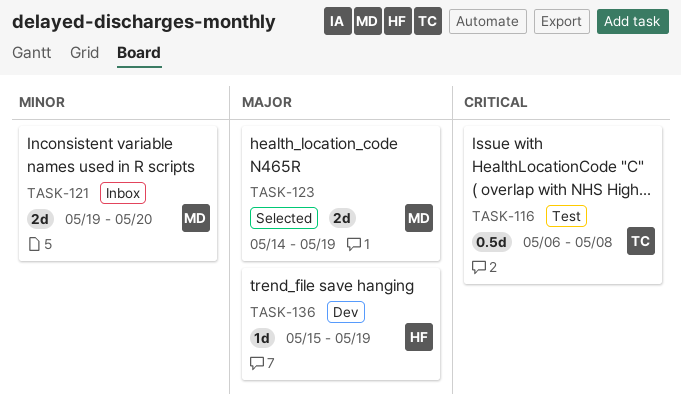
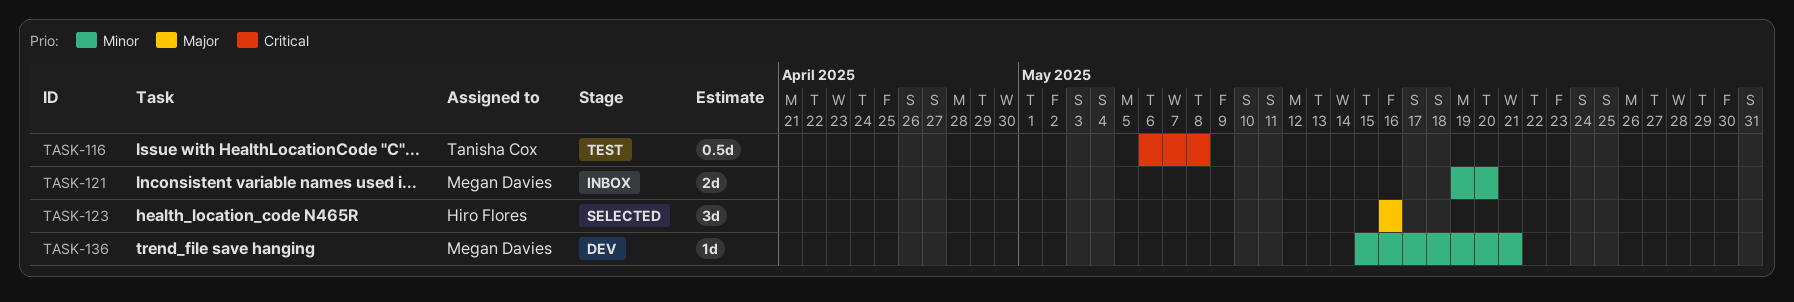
TASK-123, owner: Megan Davies -> Hiro Flores
TASK-123, estimate: 2d -> 3d
TASK-123, start: May 14 -> May 16
TASK-123, due: May 19 -> May 16
TASK-136, owner: Hiro Flores -> Megan Davies
TASK-136, priority: Major -> Minor
TASK-136, due: May 19 -> May 21

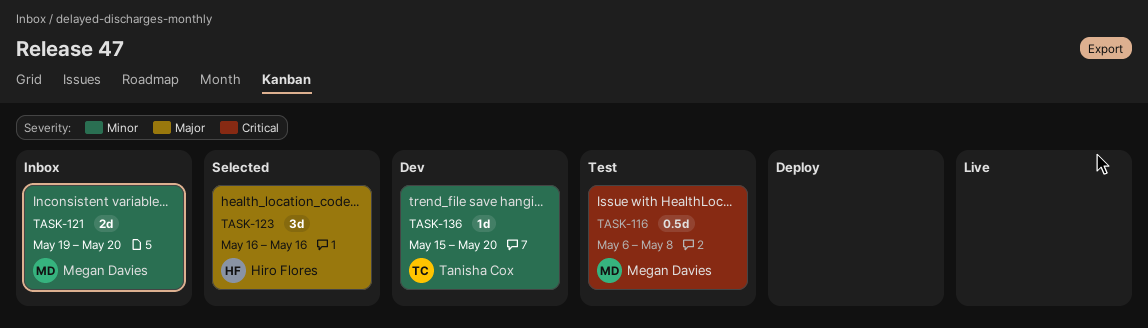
TASK-116, owner: Tanisha Cox -> Megan Davies
TASK-136, owner: Megan Davies -> Tanisha Cox
TASK-136, due: May 21 -> May 20

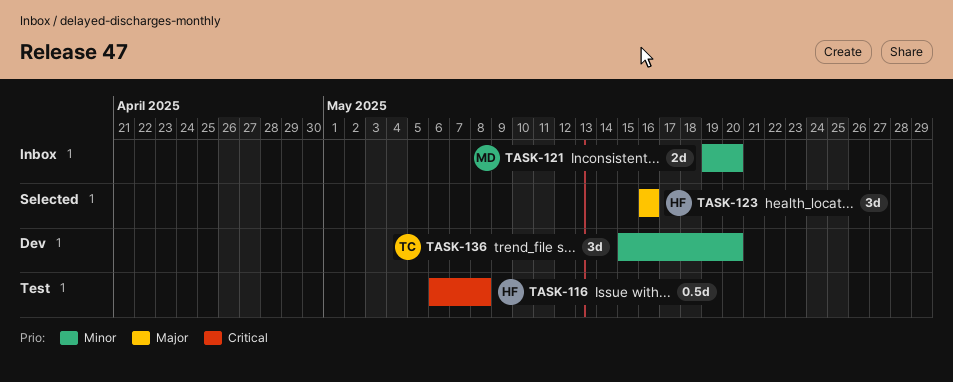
TASK-116, owner: Megan Davies -> Hiro Flores
TASK-136, estimate: 1d -> 3d

